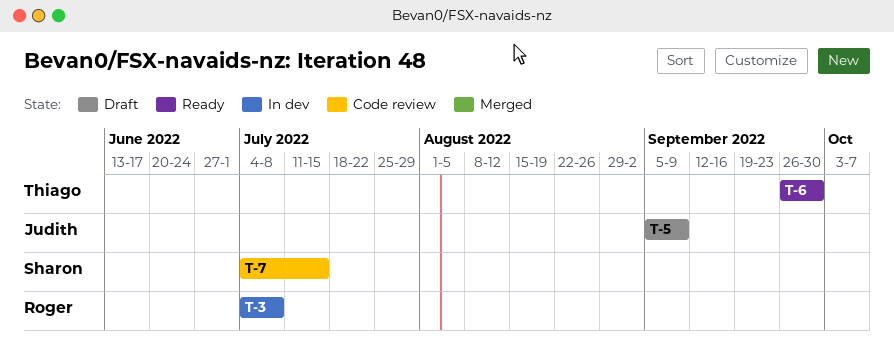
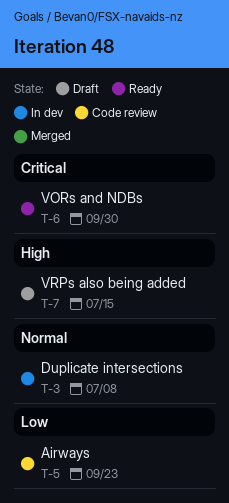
T-5, status: Draft -> Code review
T-5, due: Sep 9 -> Sep 23
T-7, status: Code review -> Draft

